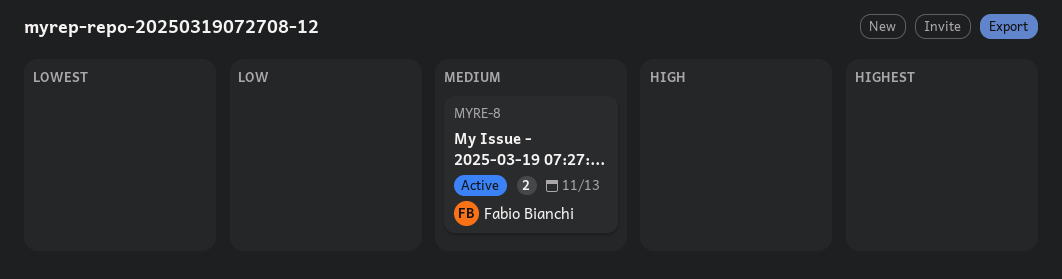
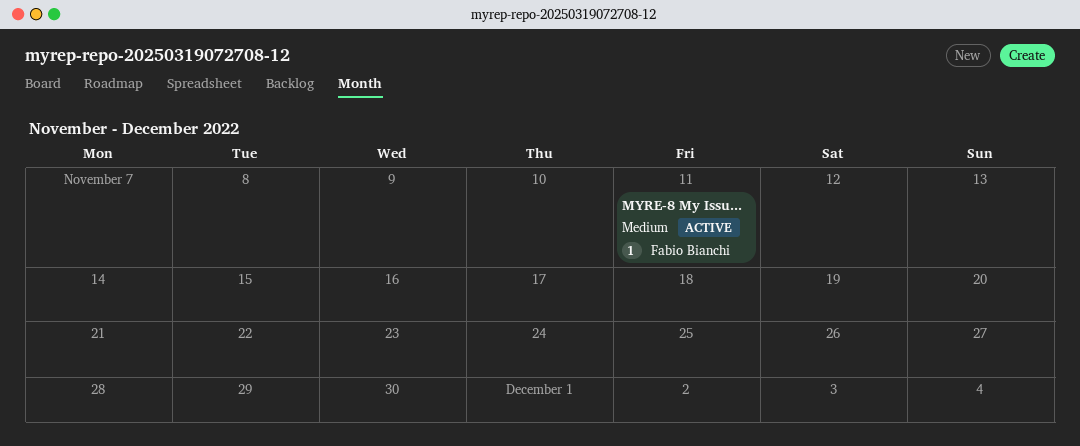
MYRE-8, estimate: 2 -> 1
MYRE-8, due: Nov 13 -> Nov 11

